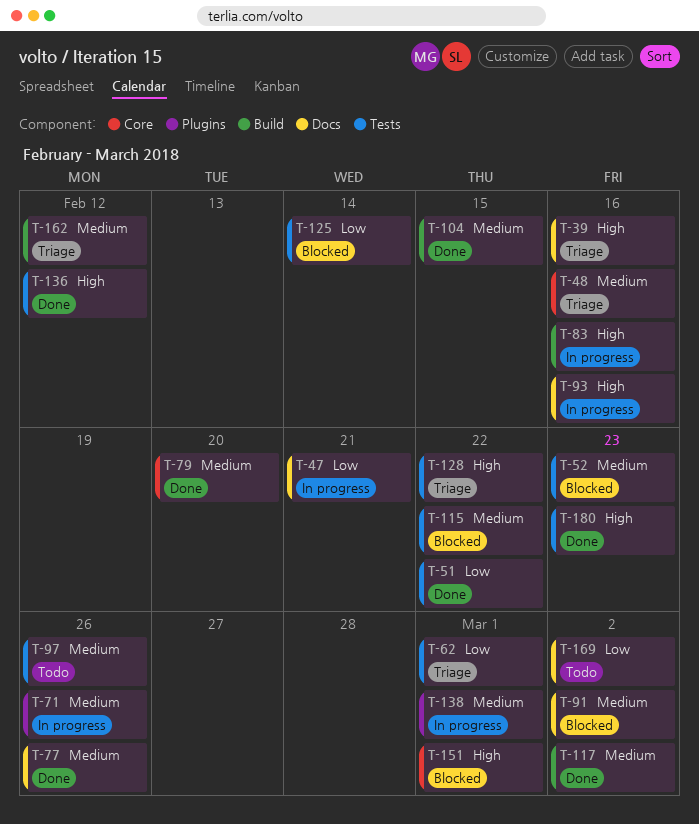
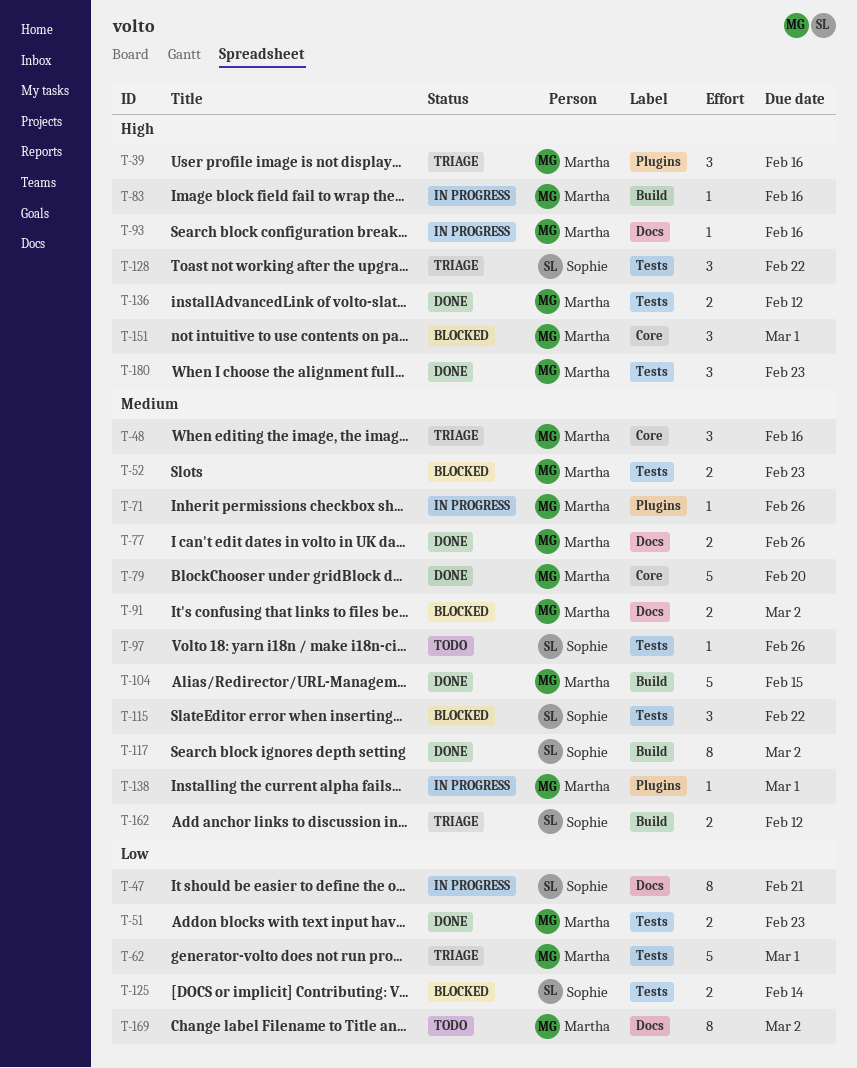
T-39, label: Docs -> Plugins
T-51, due: Feb 22 -> Feb 23

